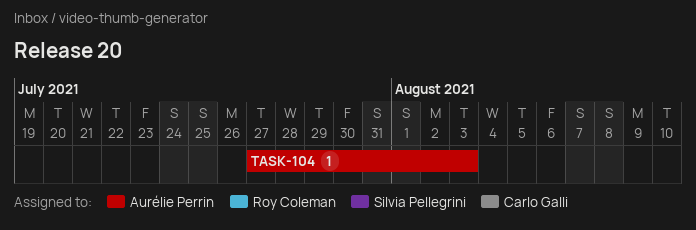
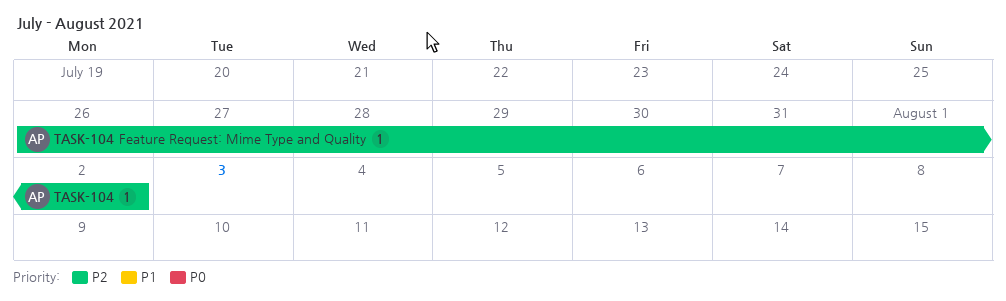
TASK-104, start: Jul 27 -> Jul 26
TASK-104, due: Aug 3 -> Aug 2

